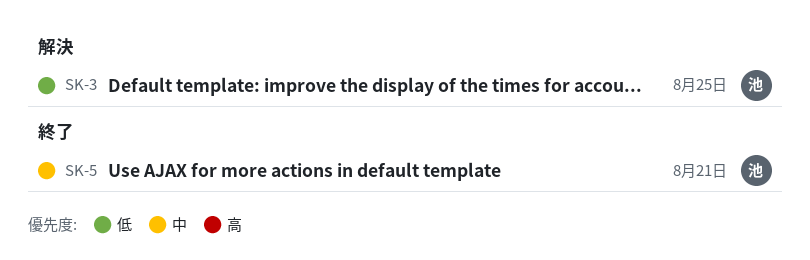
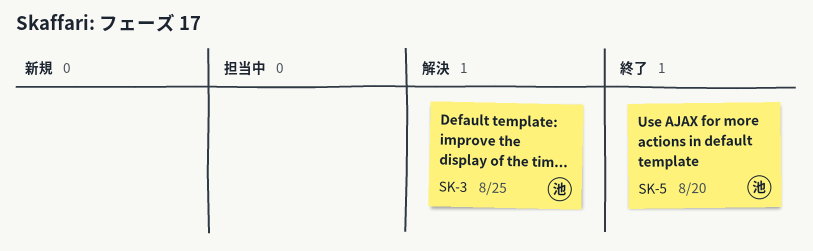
SK-5, due: Aug 21 -> Aug 20

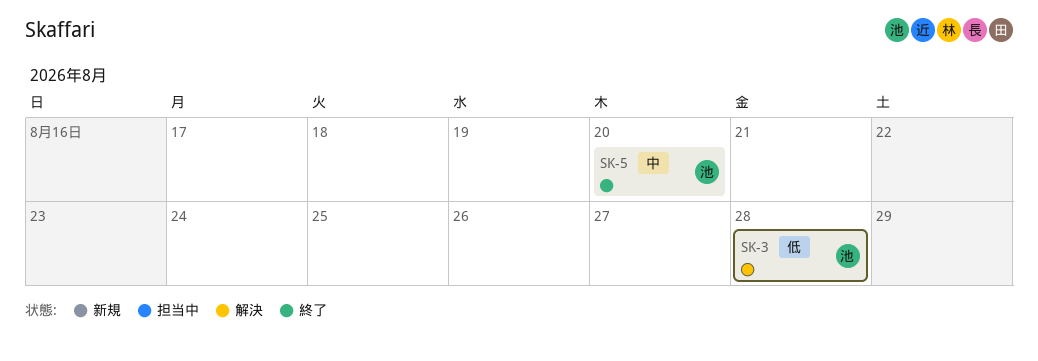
SK-3, due: Aug 25 -> Aug 28

